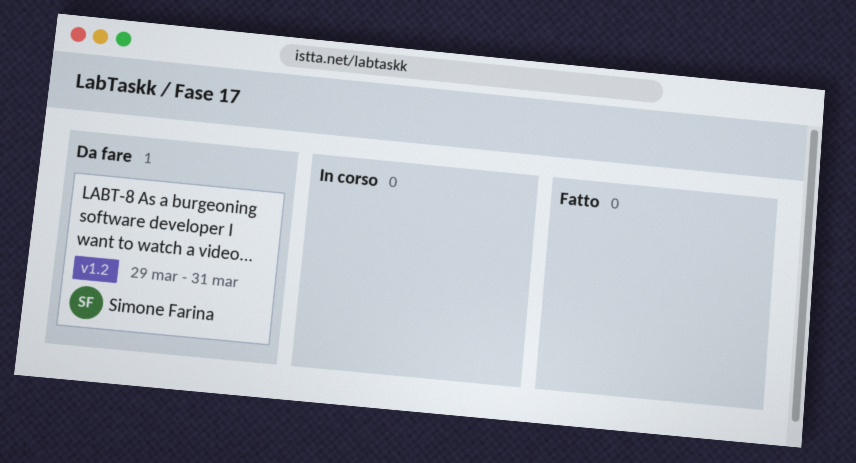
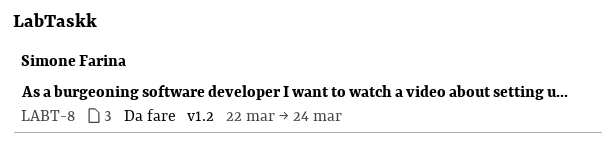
LABT-8, start: Mar 29 -> Mar 22
LABT-8, due: Mar 31 -> Mar 24

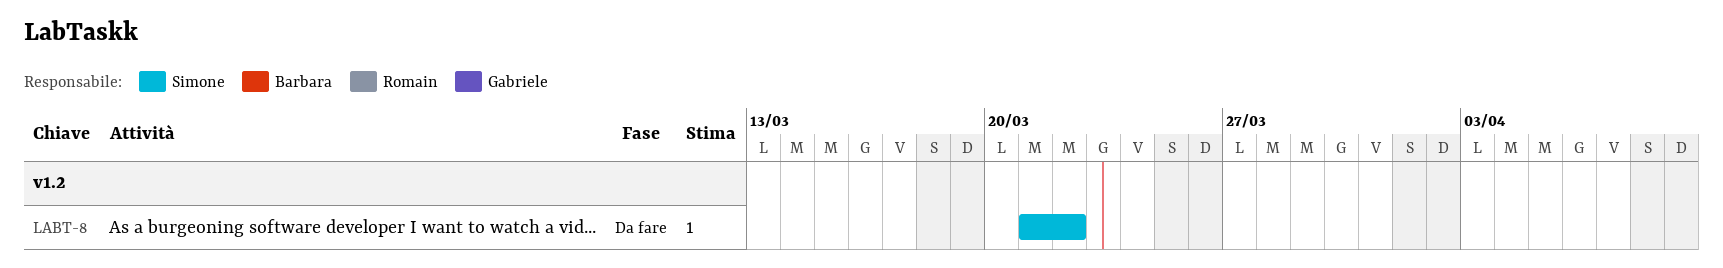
LABT-8, start: Mar 22 -> Mar 21
LABT-8, due: Mar 24 -> Mar 22

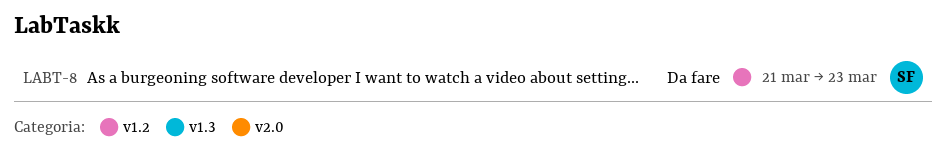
LABT-8, due: Mar 22 -> Mar 23

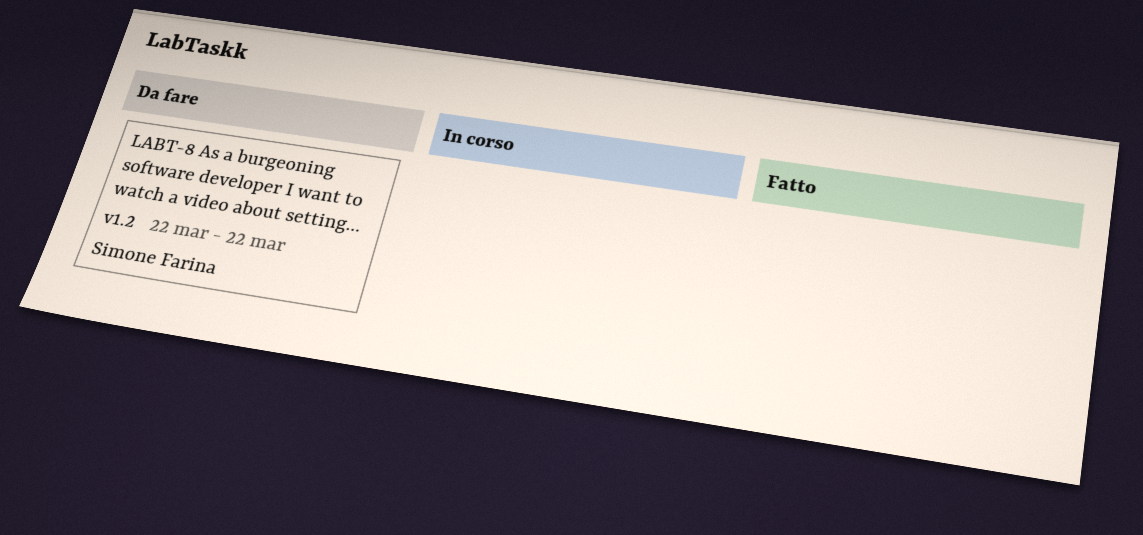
LABT-8, start: Mar 21 -> Mar 22
LABT-8, due: Mar 23 -> Mar 22

